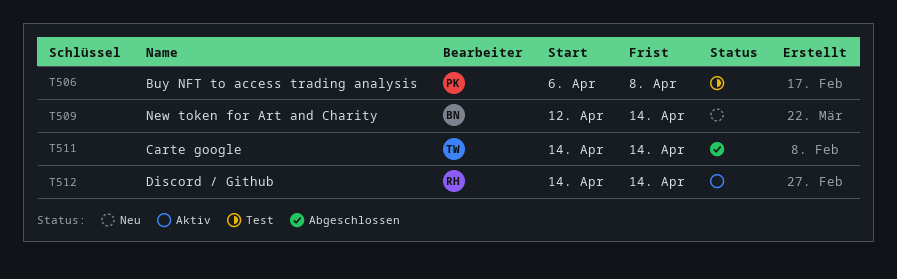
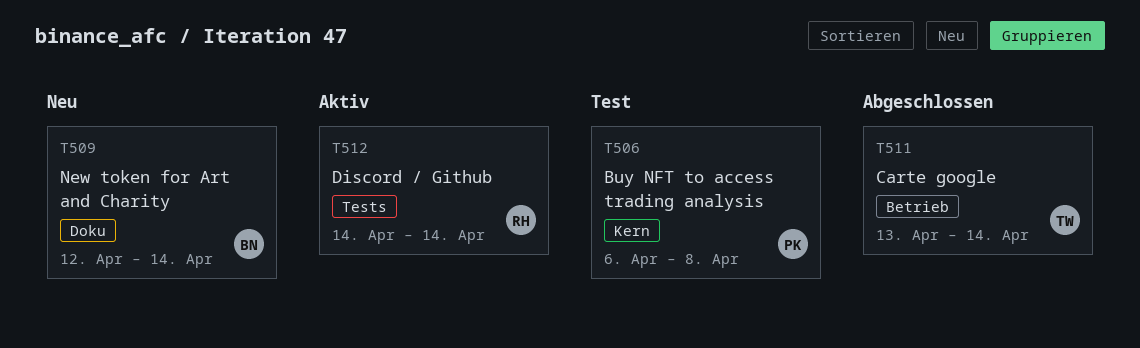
T511, start: Apr 14 -> Apr 13

